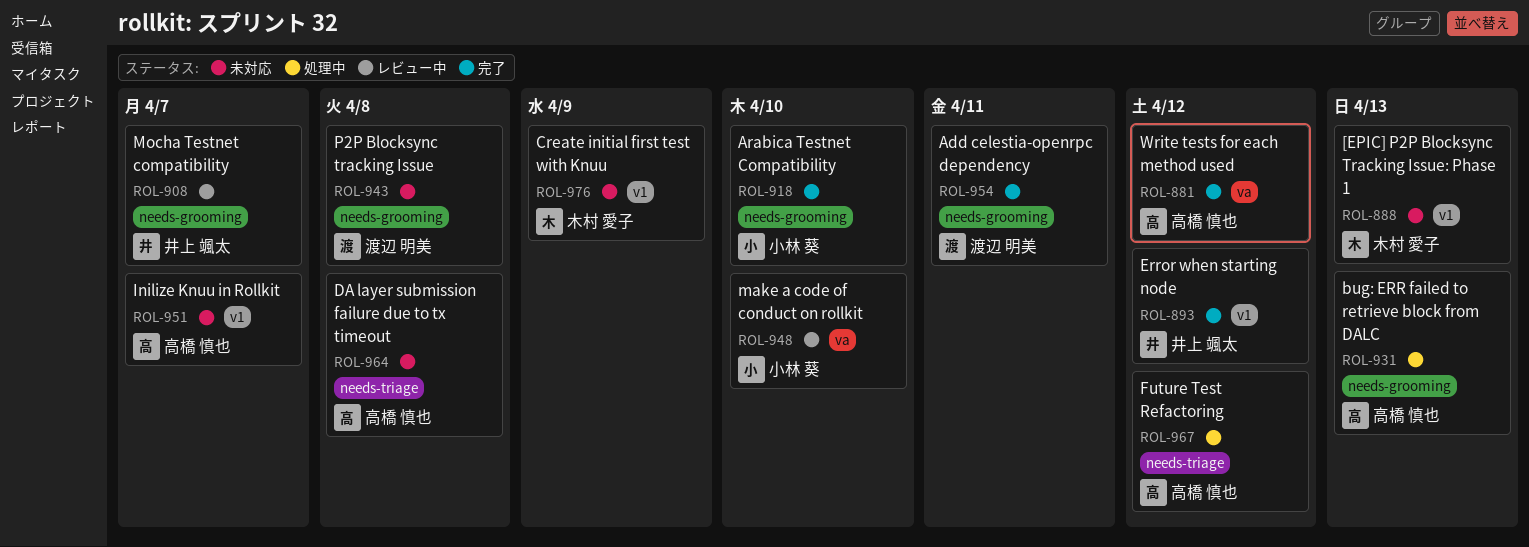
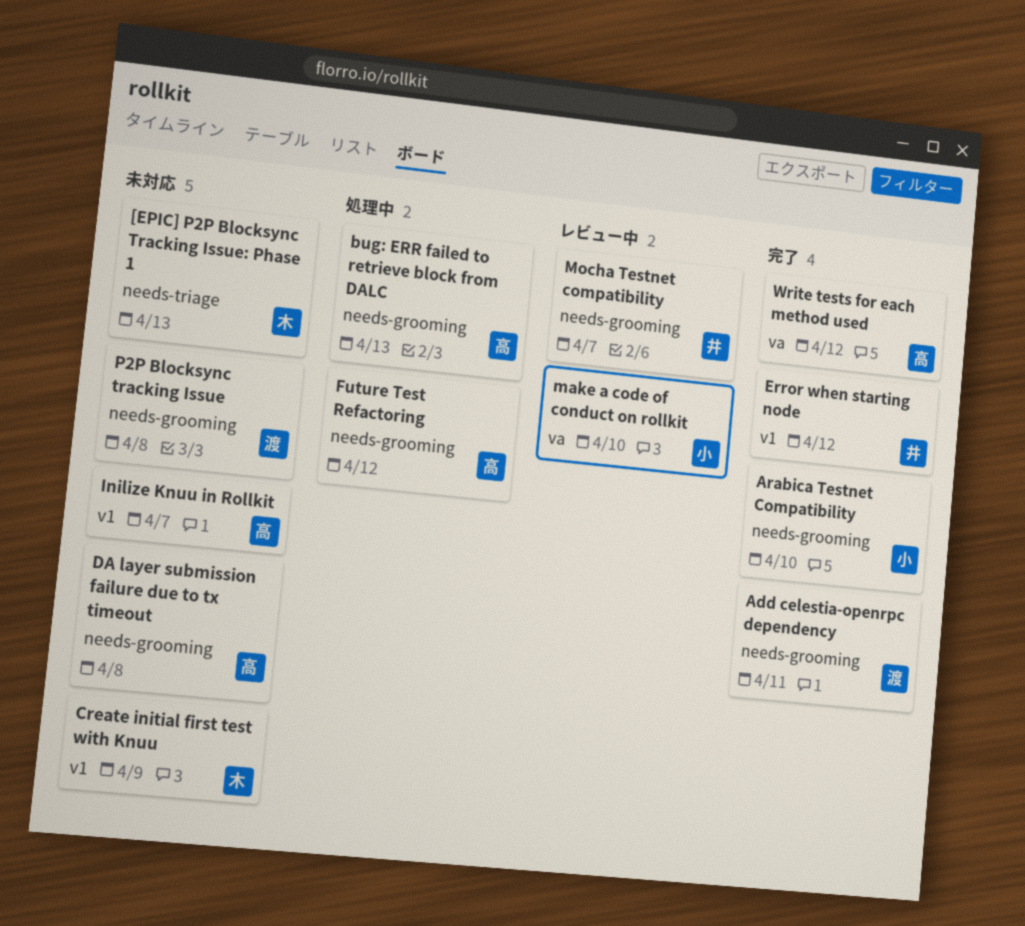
[EPIC] P2P Blocksync Tracking Issue: Phase 1, label: v1 -> needs-triage
DA layer submission failure due to tx timeout, label: needs-triage -> needs-grooming
Future Test Refactoring, label: needs-triage -> needs-grooming

